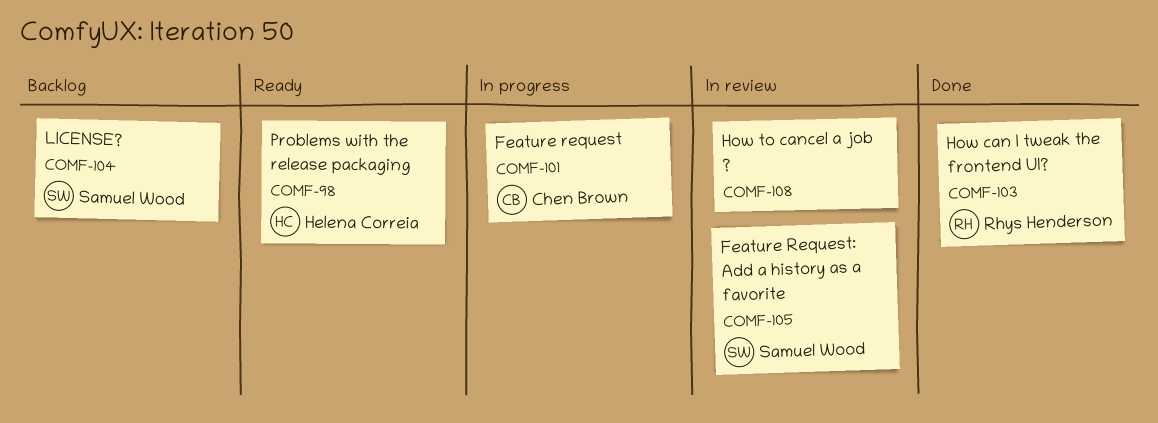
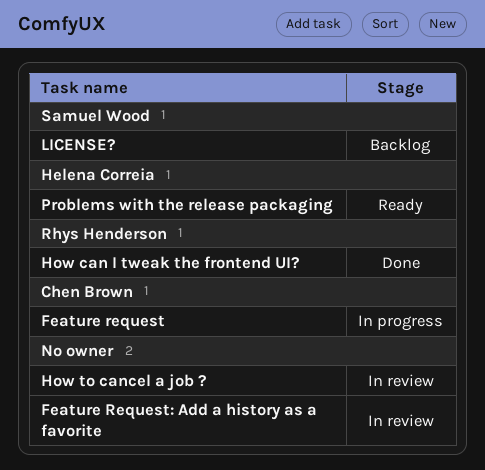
Feature Request: Add a history as a favorite, owner: Samuel Wood -> none

